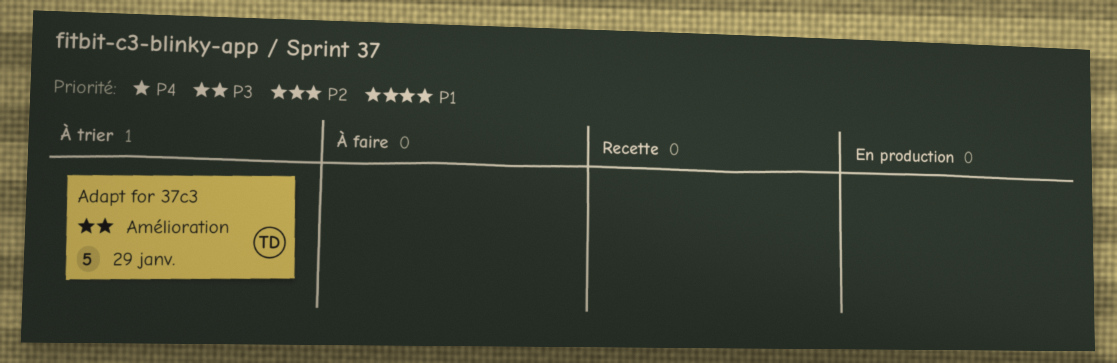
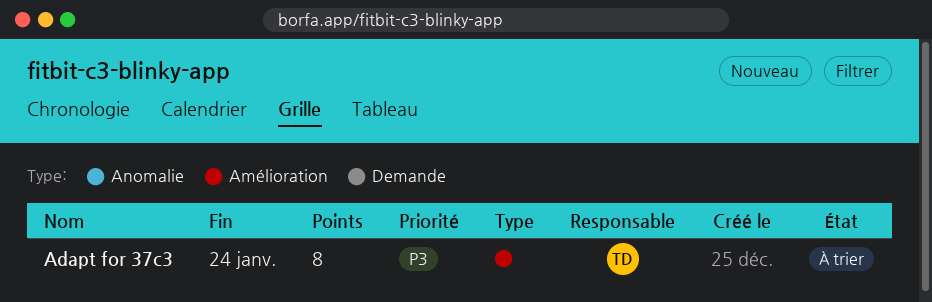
Adapt for 37c3, estimate: 5 -> 8
Adapt for 37c3, due: Jan 29 -> Jan 24

